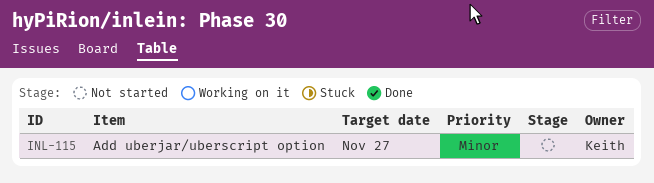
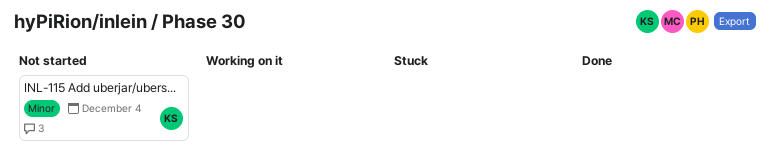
INL-115, due: Nov 27 -> Dec 4

